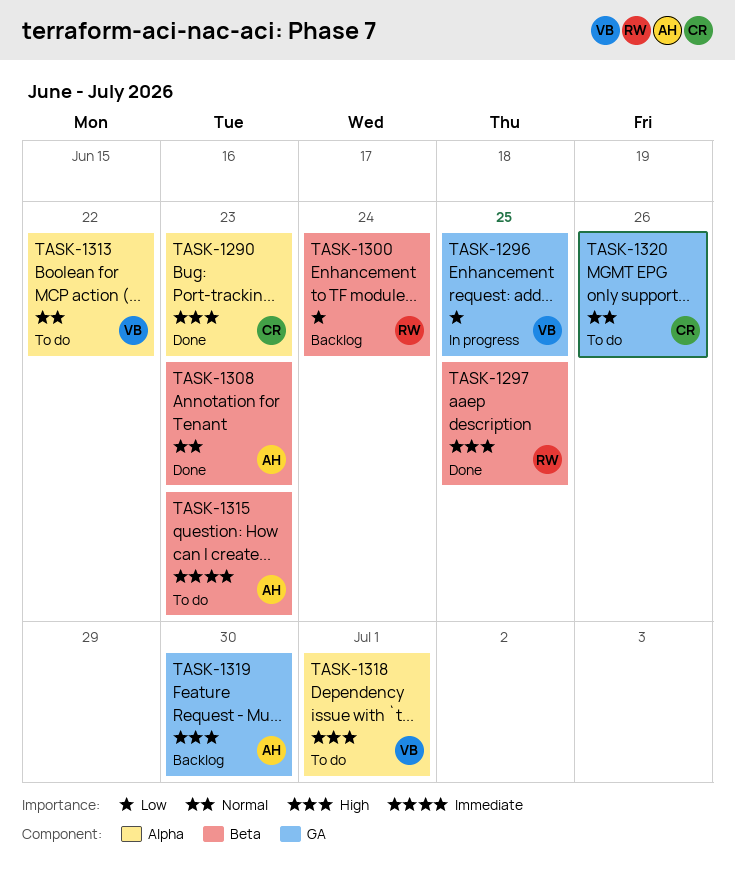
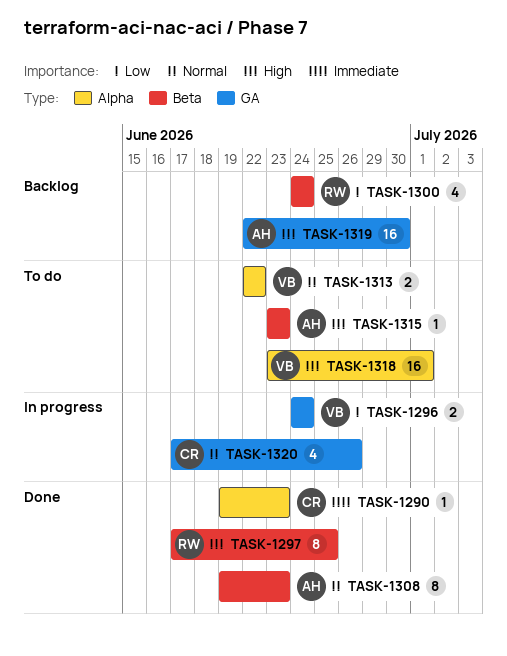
TASK-1290, priority: High -> Immediate
TASK-1296, due: Jun 25 -> Jun 24
TASK-1315, priority: Immediate -> High
TASK-1320, status: To do -> In progress

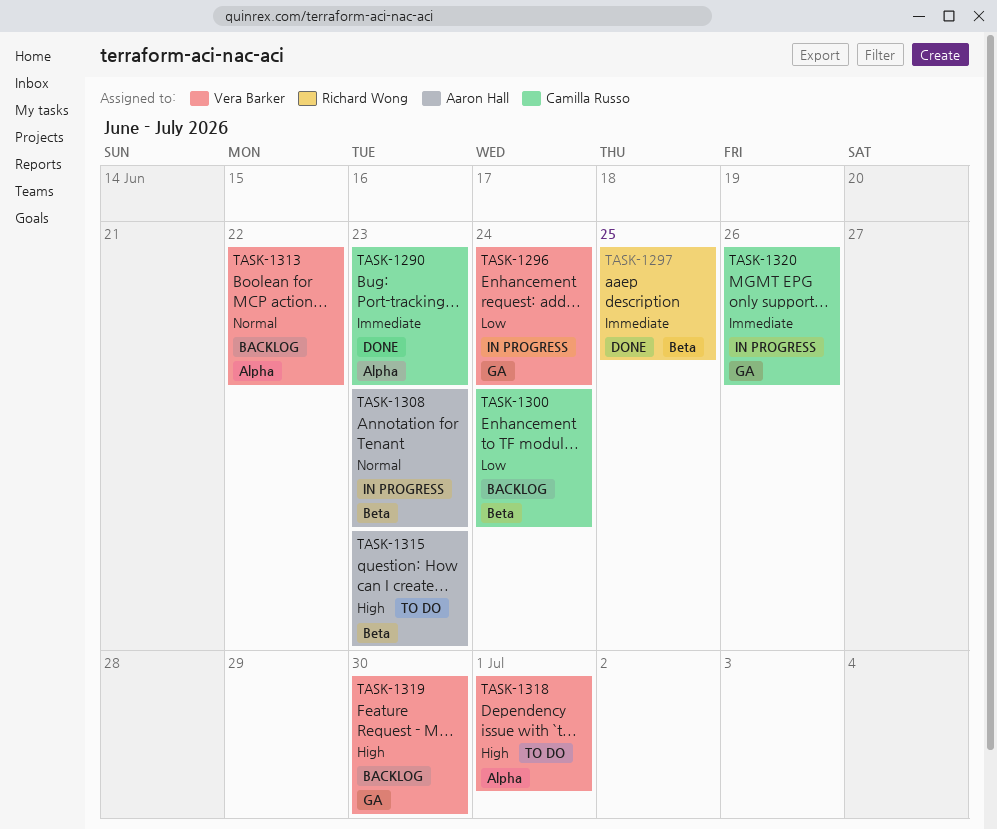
TASK-1297, priority: High -> Immediate
TASK-1300, owner: Richard Wong -> Camilla Russo
TASK-1308, status: Done -> In progress
TASK-1313, status: To do -> Backlog
TASK-1319, owner: Aaron Hall -> Vera Barker
TASK-1320, priority: Normal -> Immediate

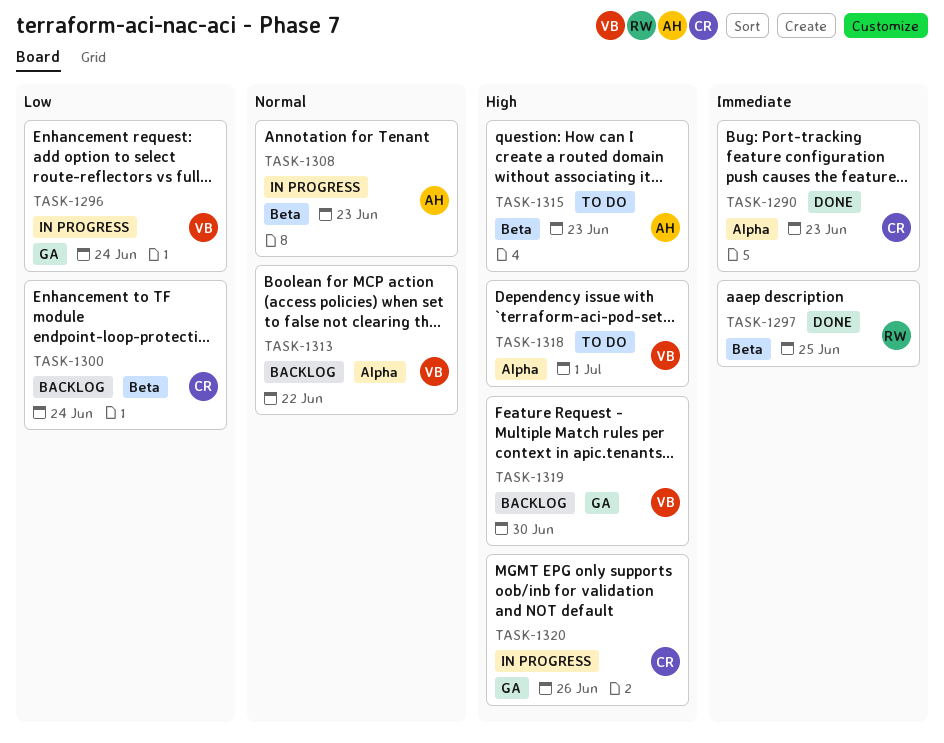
TASK-1320, priority: Immediate -> High

